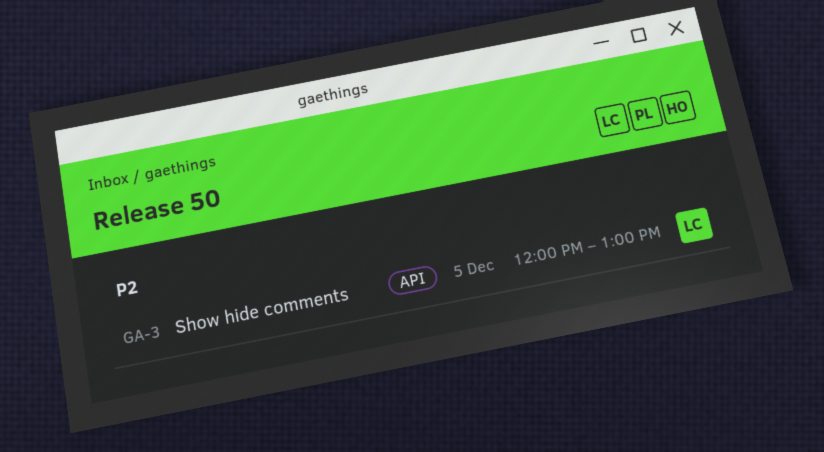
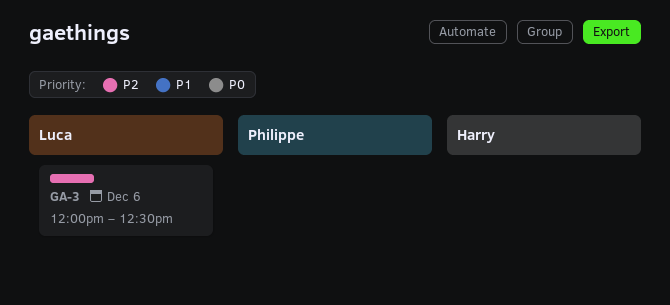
GA-3, day: Dec 5 -> Dec 6
GA-3, ends: 13:00 -> 12:30

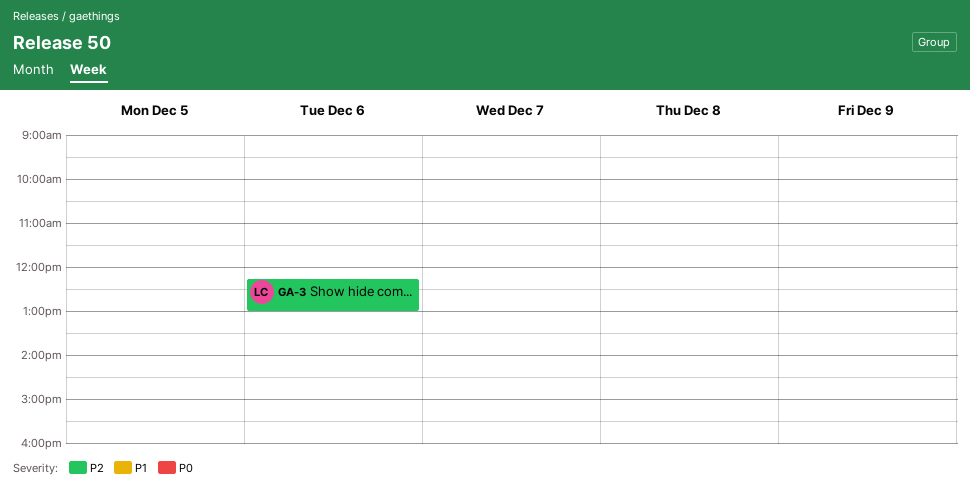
GA-3, begins: 12:00 -> 12:15
GA-3, ends: 12:30 -> 13:00

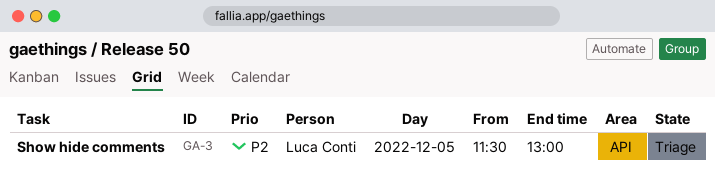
GA-3, day: Dec 6 -> Dec 5
GA-3, begins: 12:15 -> 11:30

